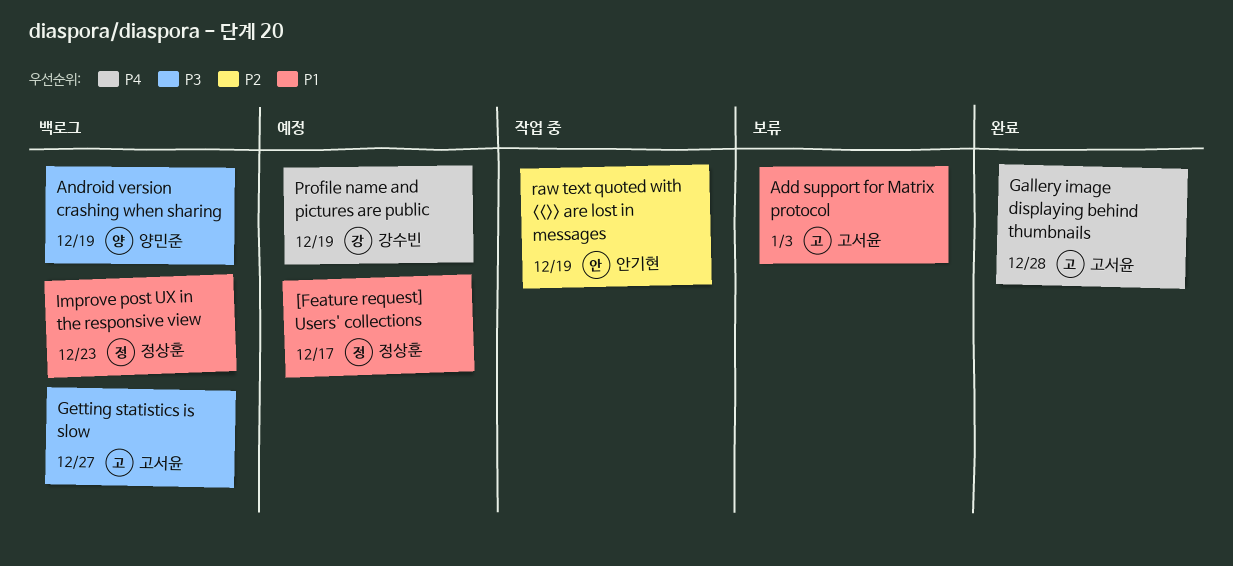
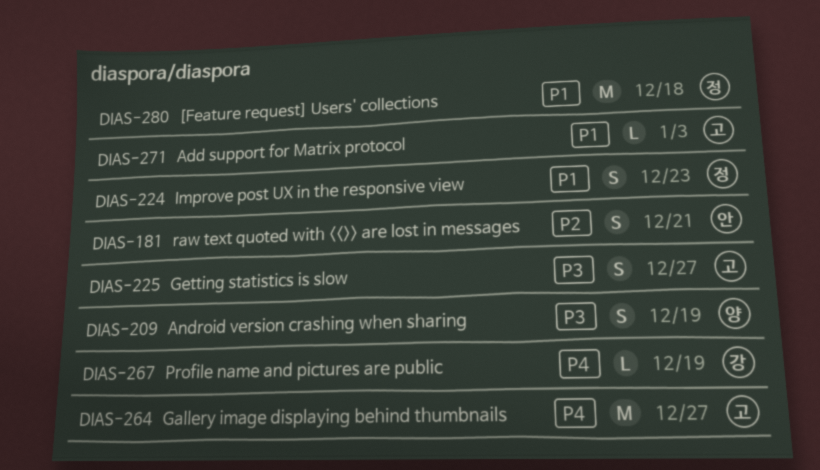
[Feature request] Users' collections, due: Dec 17 -> Dec 18
Gallery image displaying behind thumbnails, due: Dec 28 -> Dec 27
raw text quoted with <<>> are lost in messages, due: Dec 19 -> Dec 21

